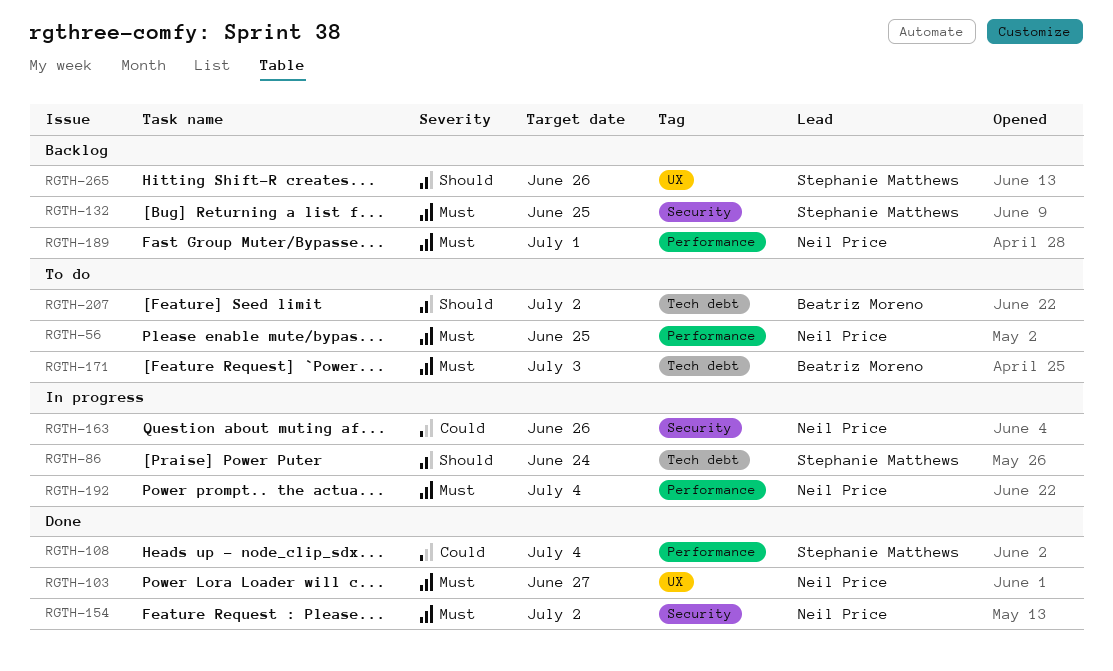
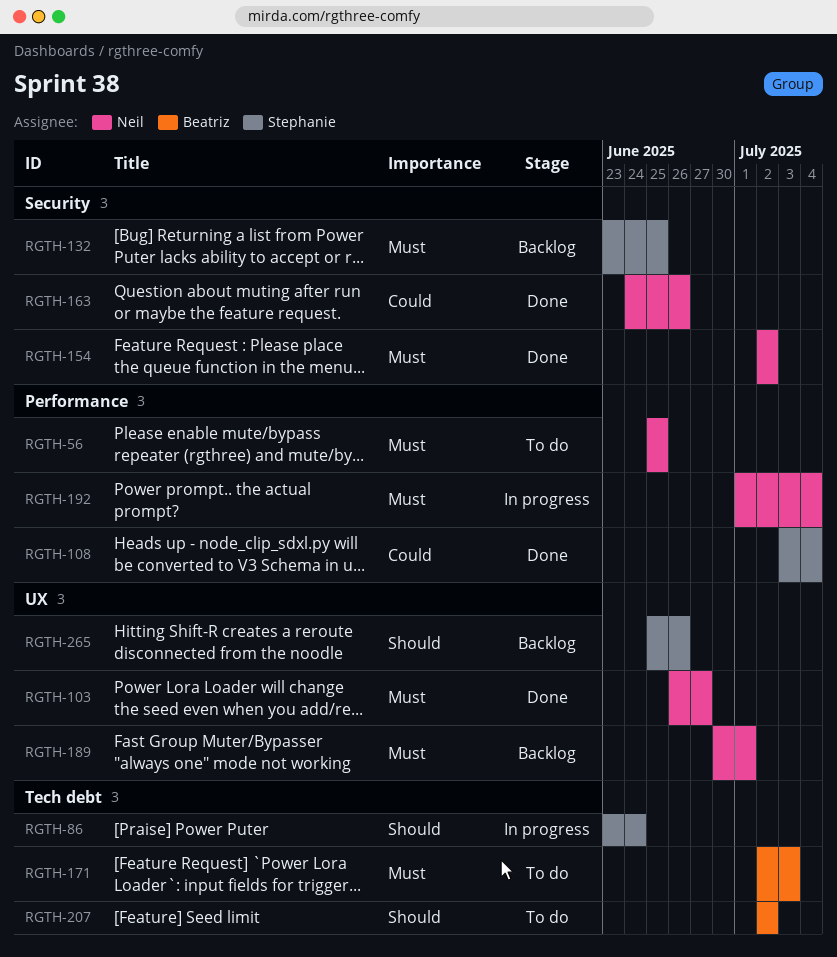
RGTH-163, status: In progress -> Done
RGTH-189, label: Performance -> UX

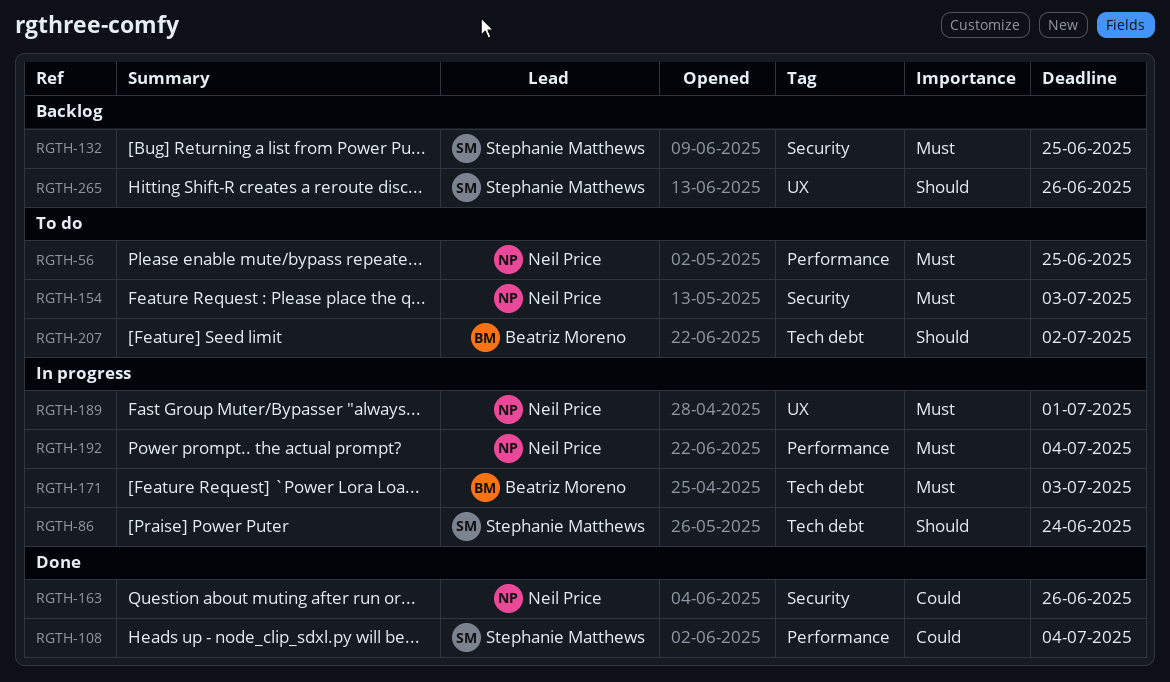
RGTH-103: present -> none
RGTH-154, status: Done -> To do
RGTH-154, due: Jul 2 -> Jul 3
RGTH-171, status: To do -> In progress
RGTH-189, status: Backlog -> In progress

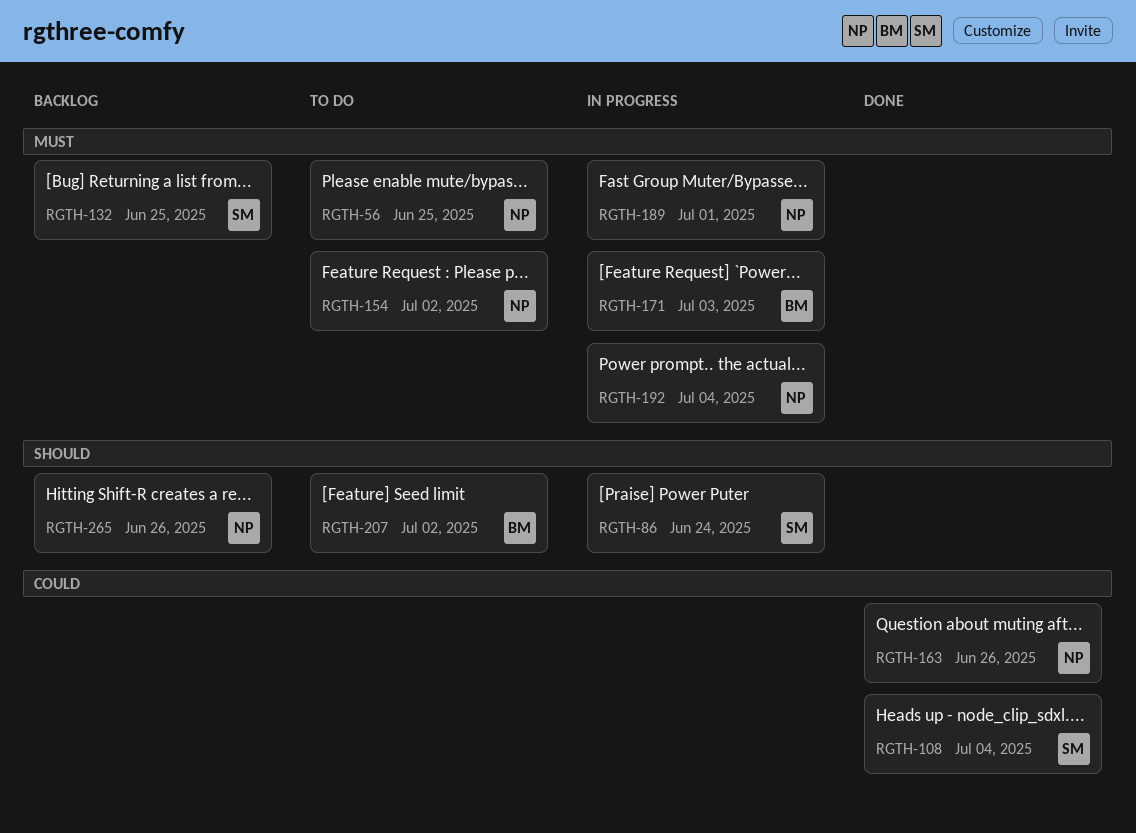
RGTH-154, due: Jul 3 -> Jul 2
RGTH-265, owner: Stephanie Matthews -> Neil Price

